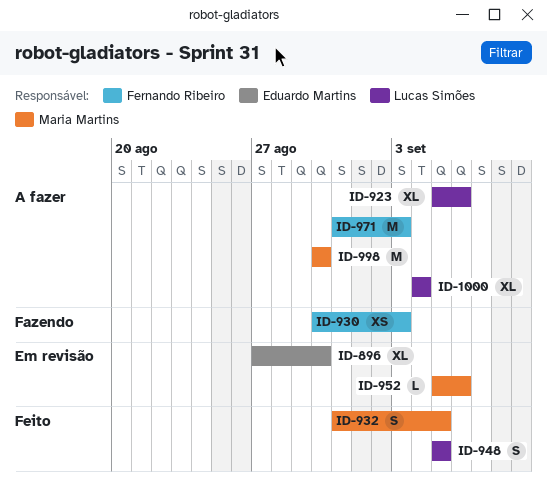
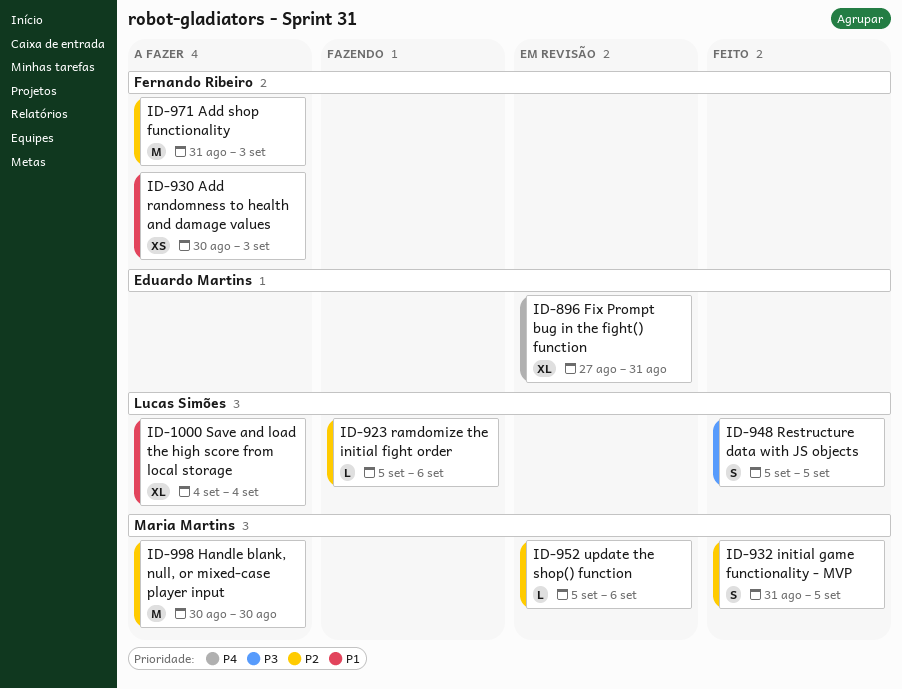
ID-896, due: Aug 30 -> Aug 31
ID-923, status: A fazer -> Fazendo
ID-923, estimate: XL -> L
ID-930, status: Fazendo -> A fazer

